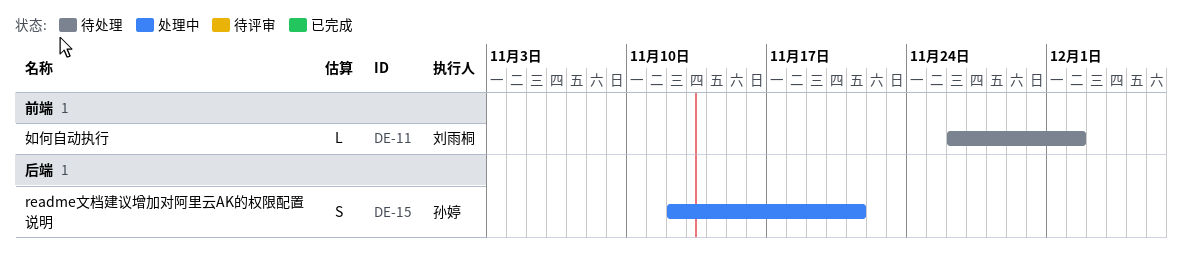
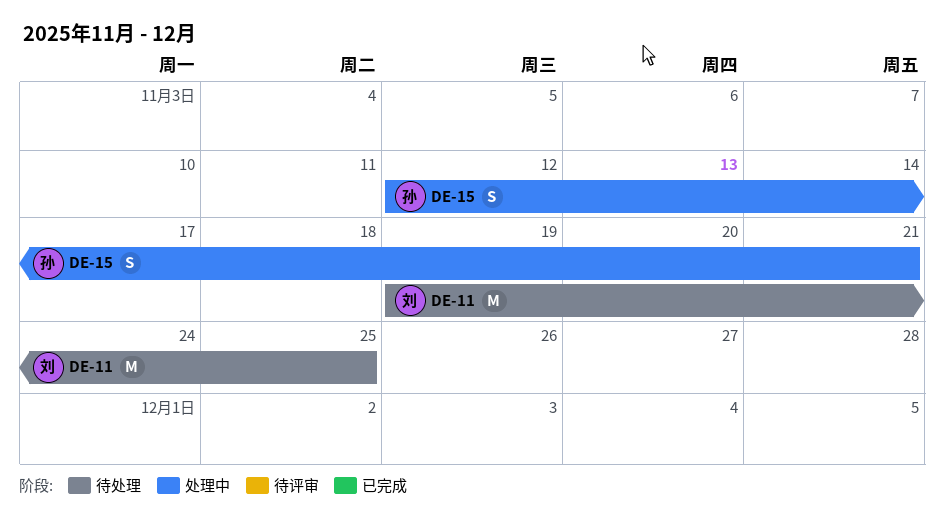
DE-11, estimate: L -> M
DE-11, start: Nov 26 -> Nov 19
DE-11, due: Dec 2 -> Nov 25

